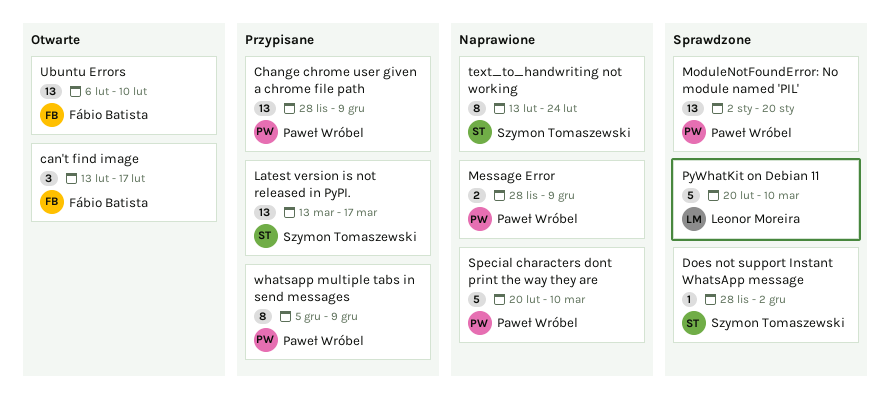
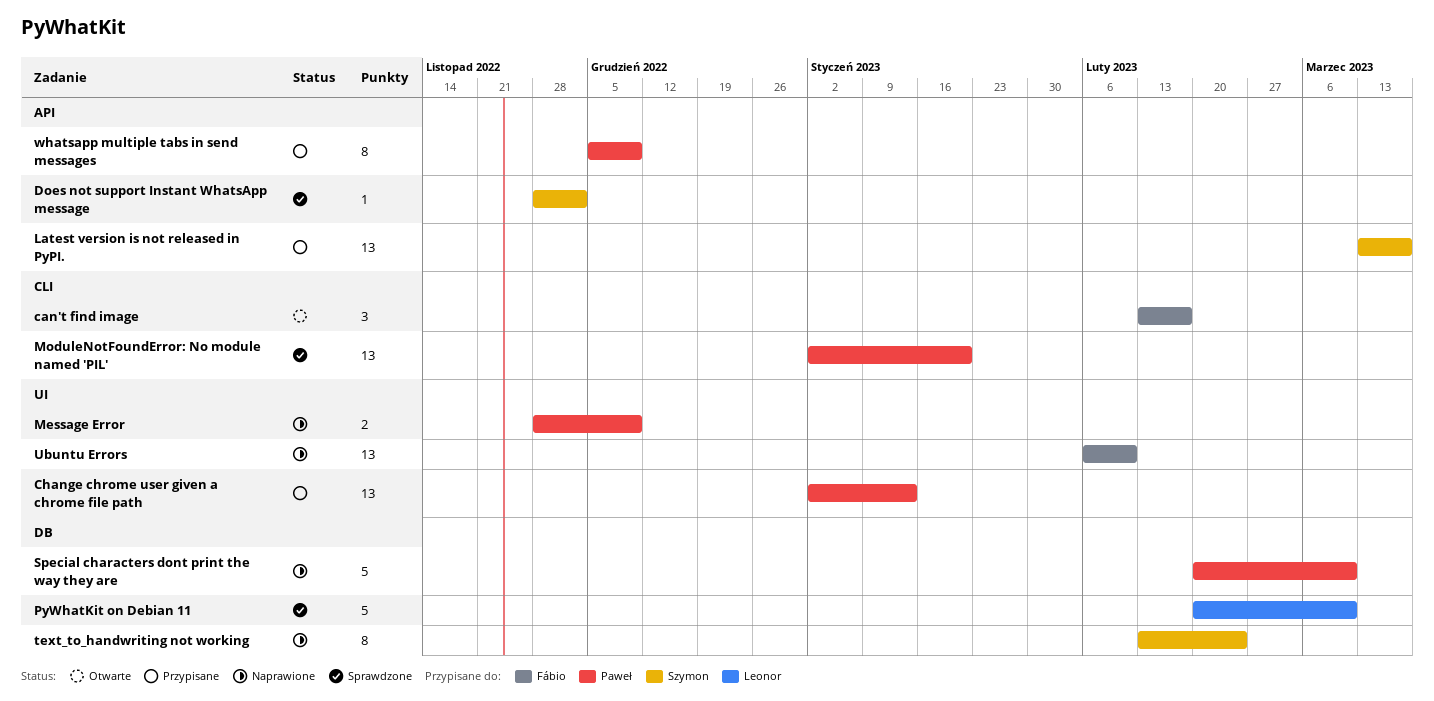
Change chrome user given a chrome file path, start: Nov 28 -> Jan 2
Change chrome user given a chrome file path, due: Dec 9 -> Jan 13
Ubuntu Errors, status: Otwarte -> Naprawione

